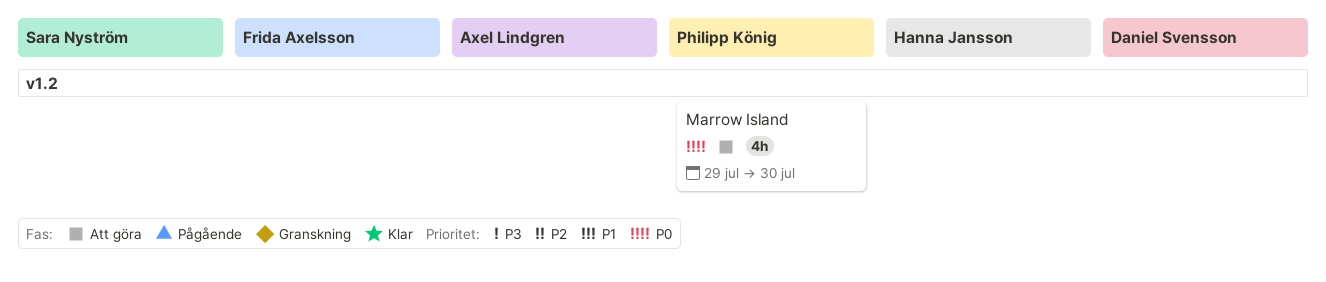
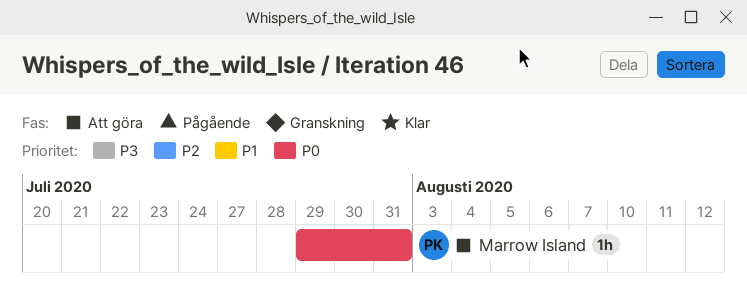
Marrow Island, estimate: 4h -> 1h
Marrow Island, due: Jul 30 -> Jul 31

